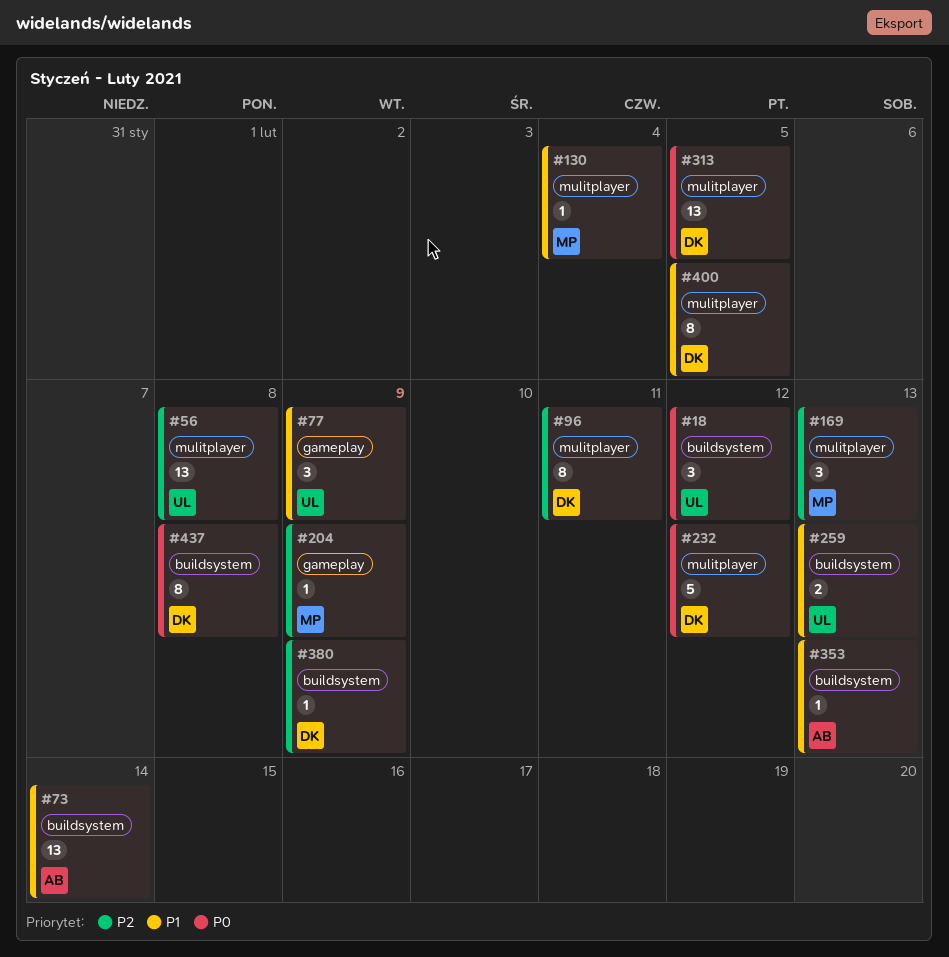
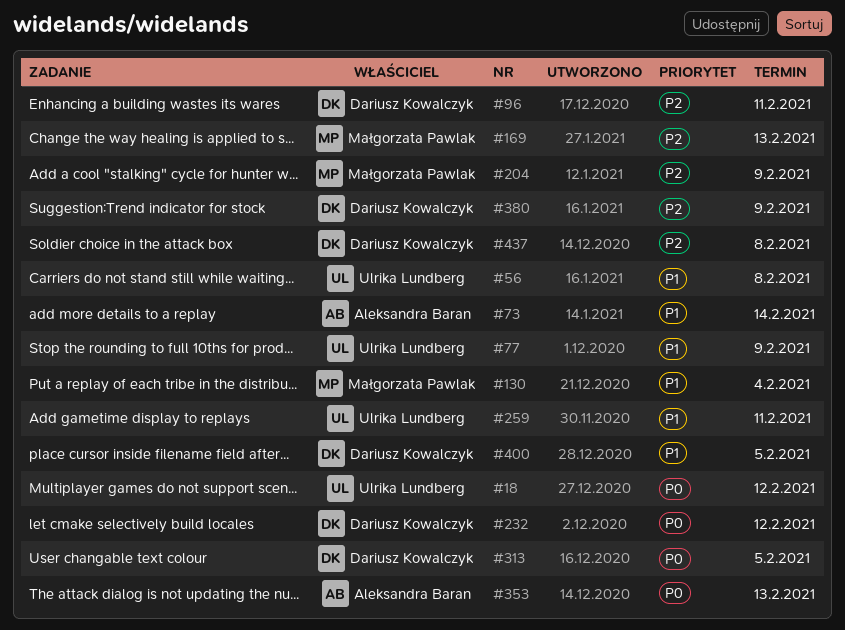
#56, priority: P2 -> P1
#259, due: Feb 13 -> Feb 11
#353, priority: P1 -> P0
#437, priority: P0 -> P2

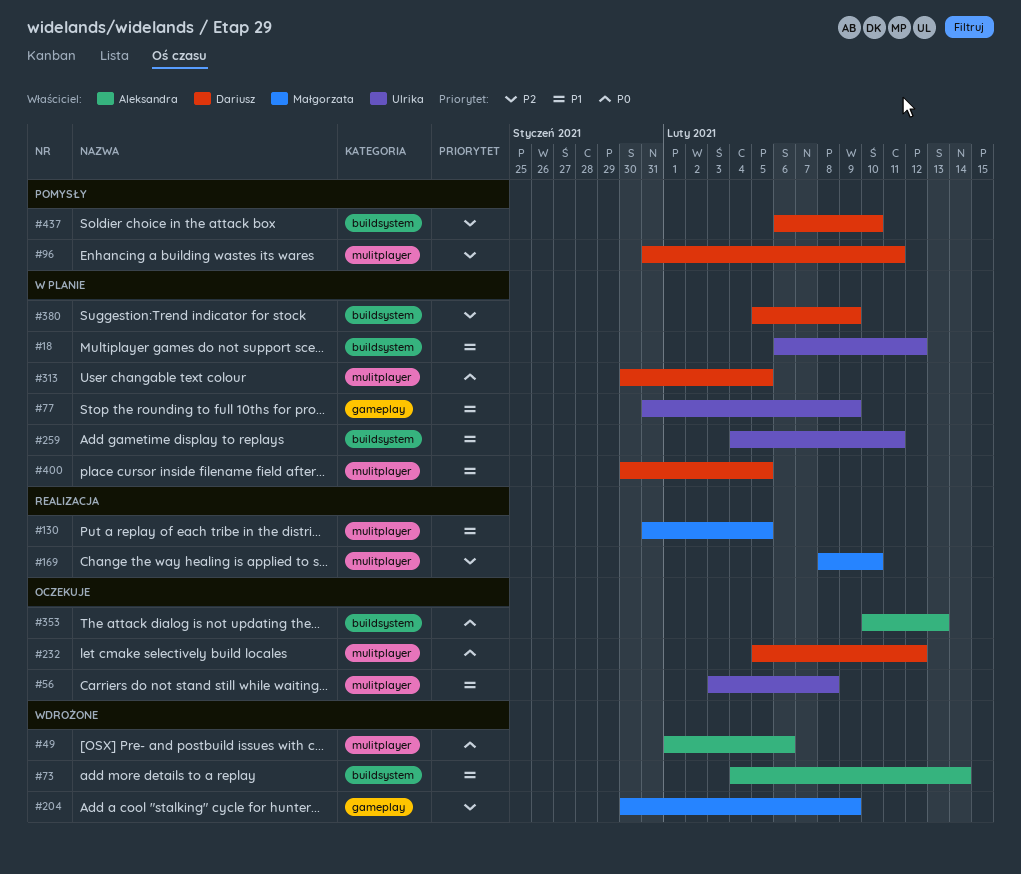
#18, priority: P0 -> P1
#49: none -> present
#130, due: Feb 4 -> Feb 5
#169, due: Feb 13 -> Feb 10
#437, due: Feb 8 -> Feb 10

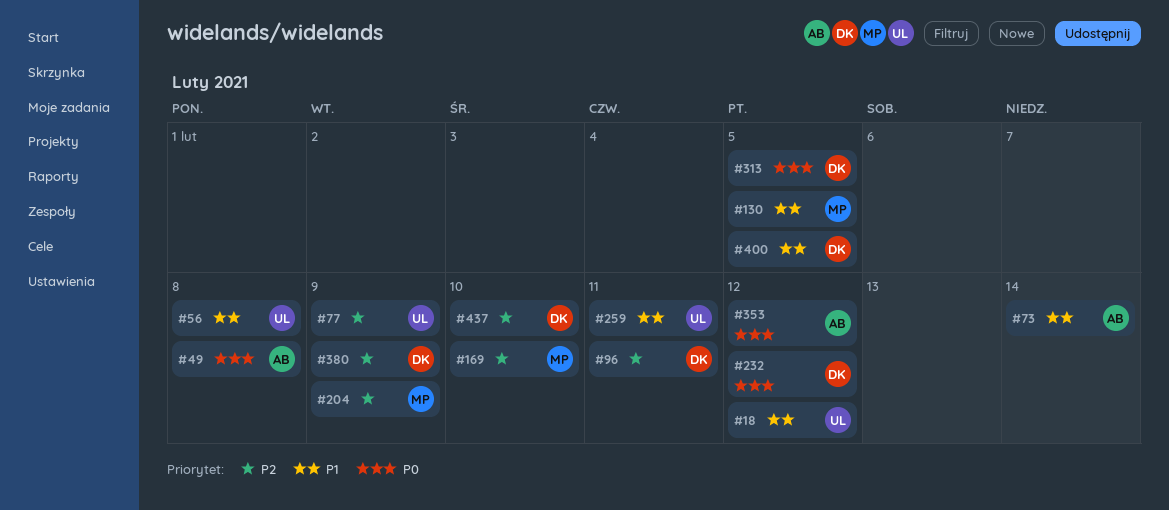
#49, due: Feb 6 -> Feb 8
#77, priority: P1 -> P2
#353, due: Feb 13 -> Feb 12

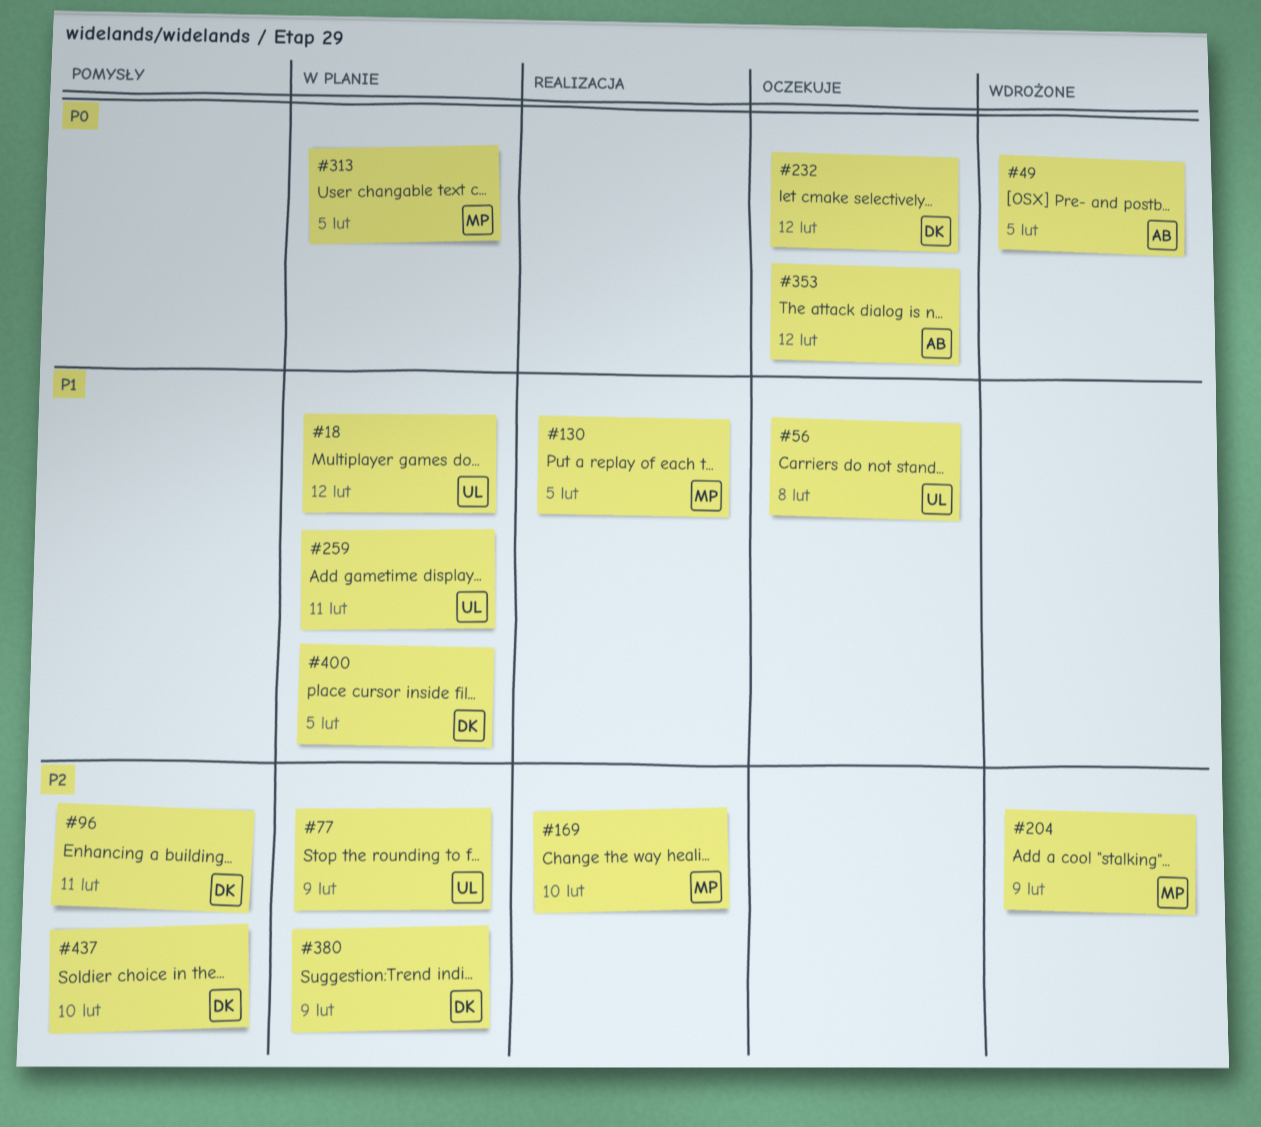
#49, due: Feb 8 -> Feb 5
#73: present -> none
#313, owner: DK -> MP

